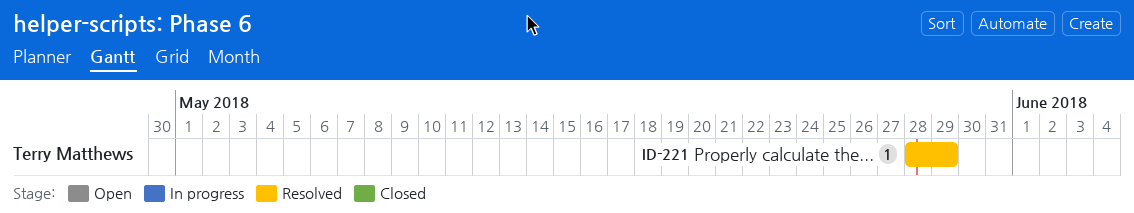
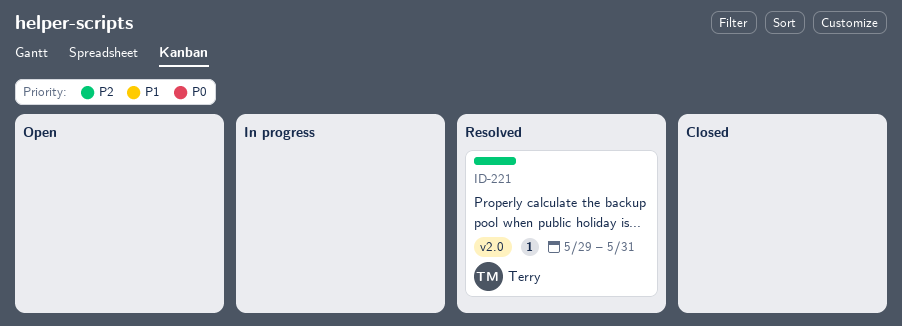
ID-221, start: May 28 -> May 29
ID-221, due: May 29 -> May 31

